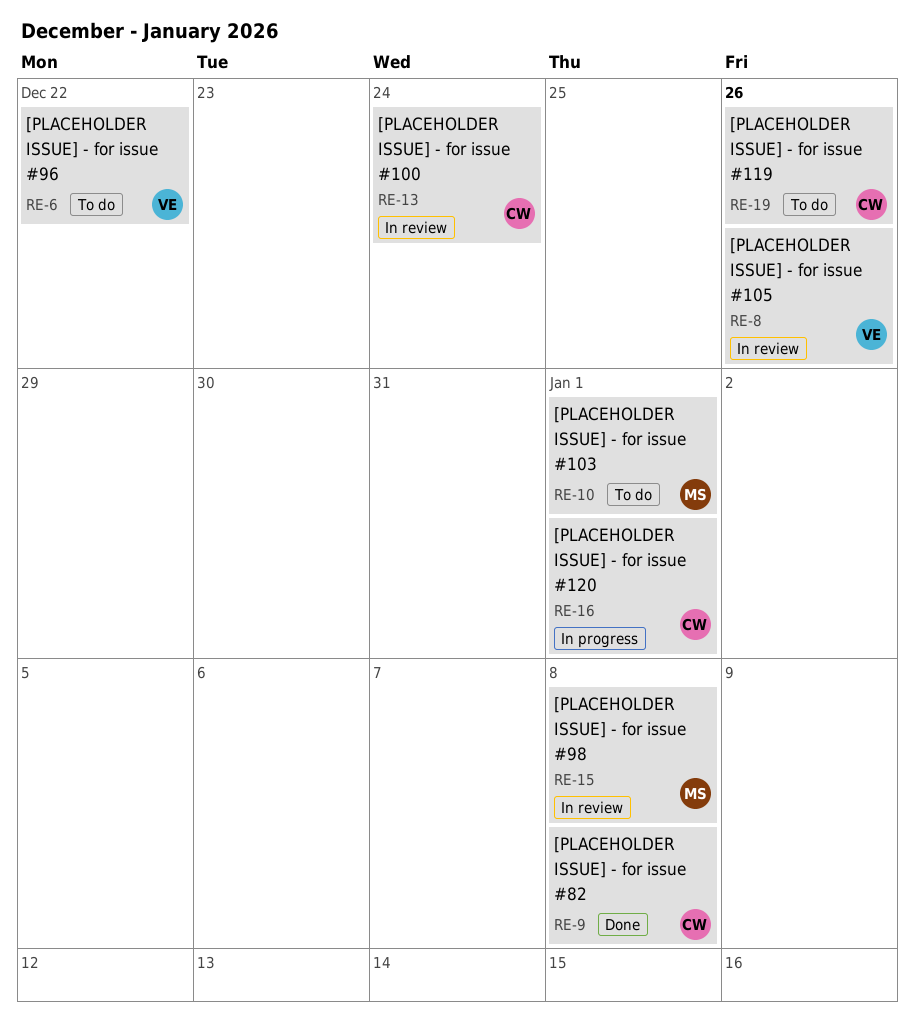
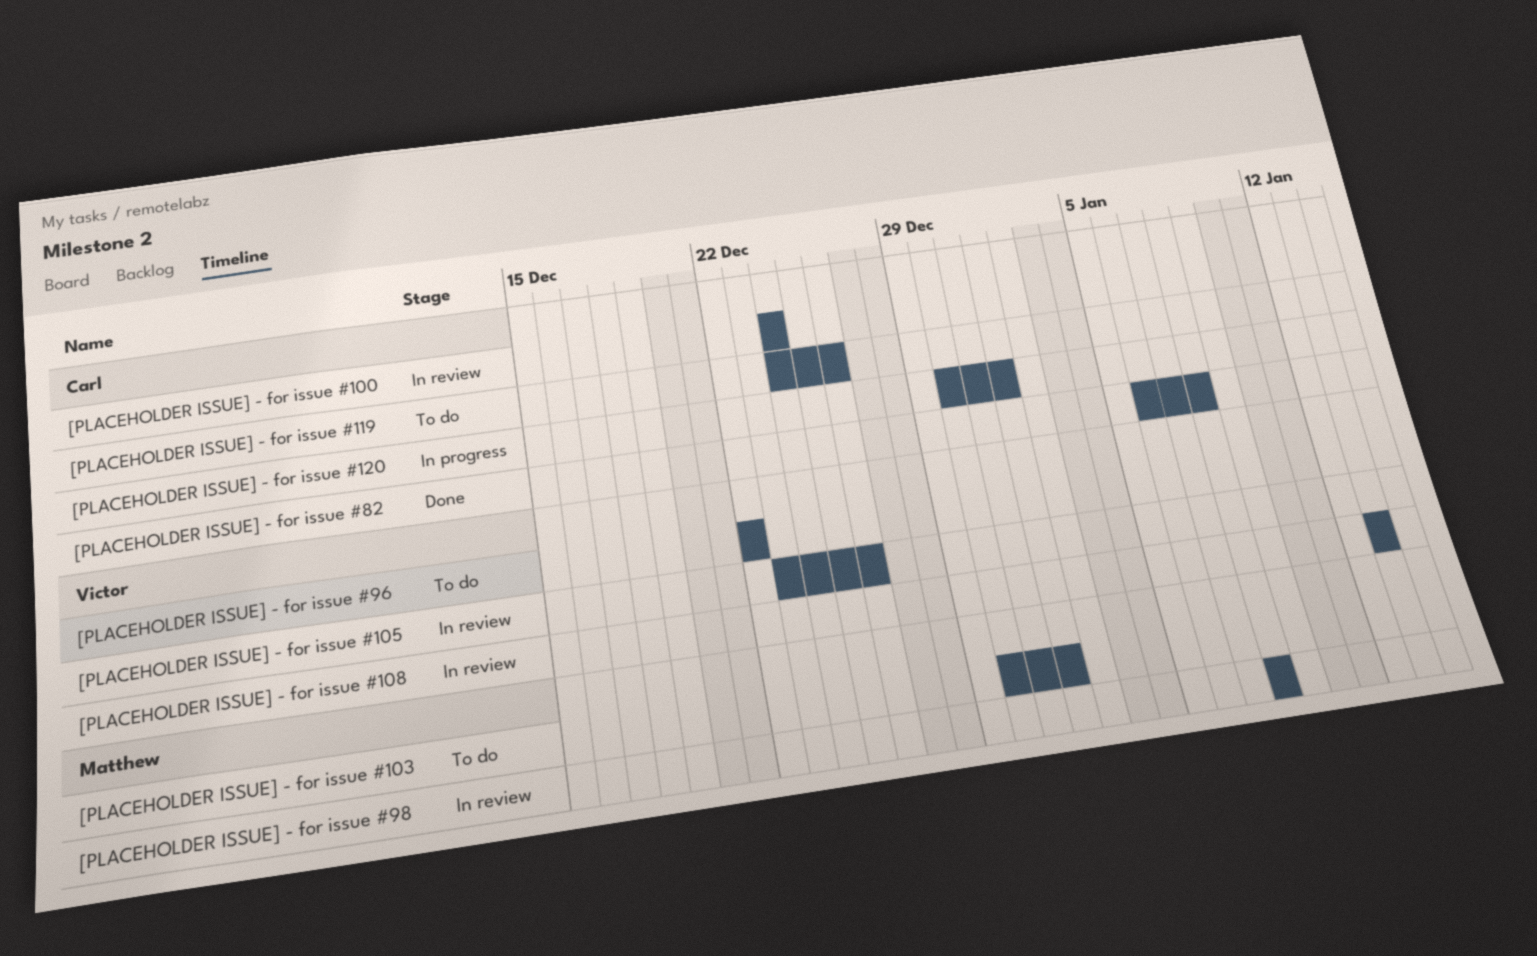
[PLACEHOLDER ISSUE] - for issue #108: none -> present

